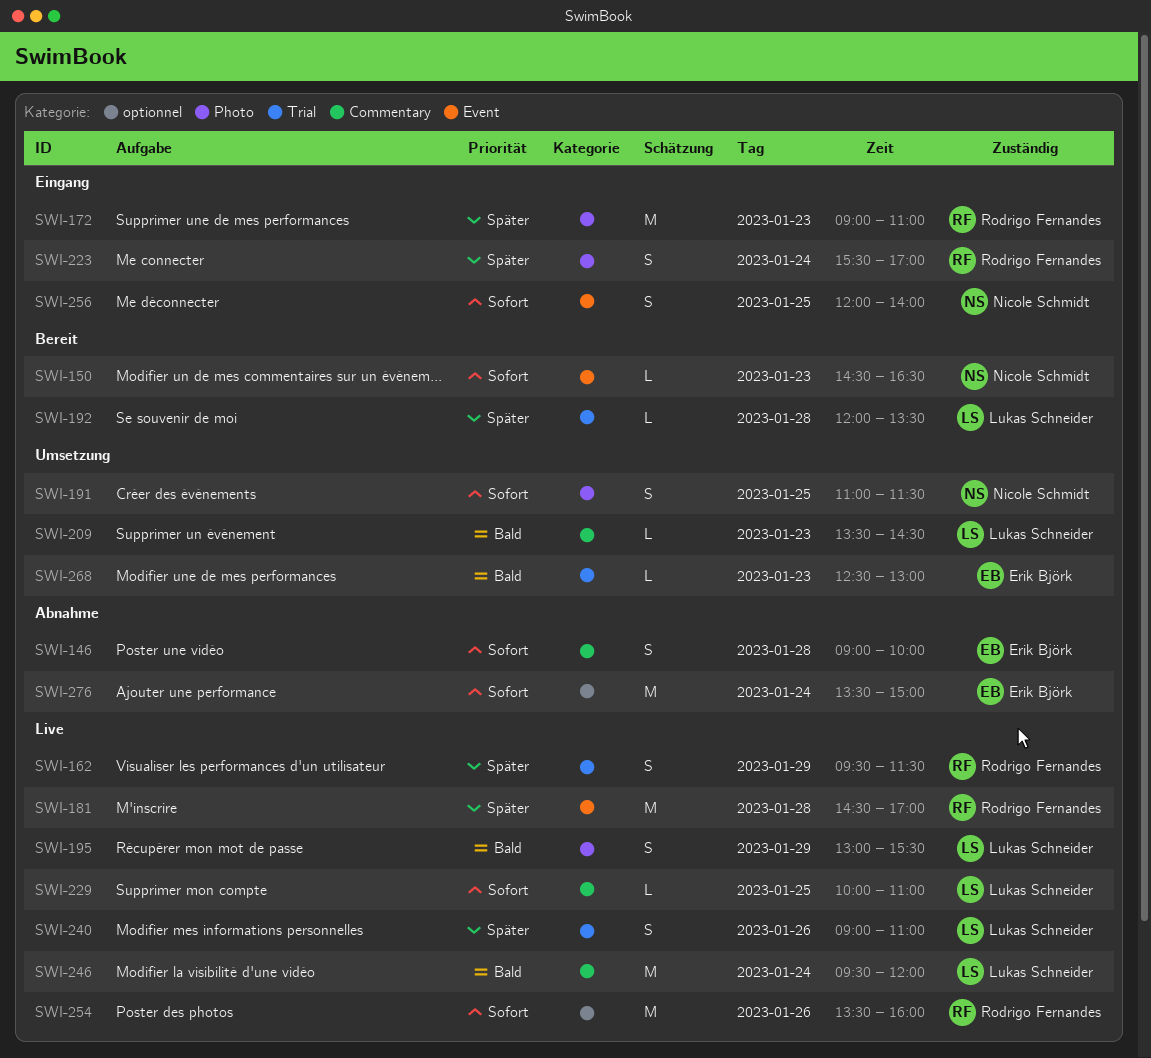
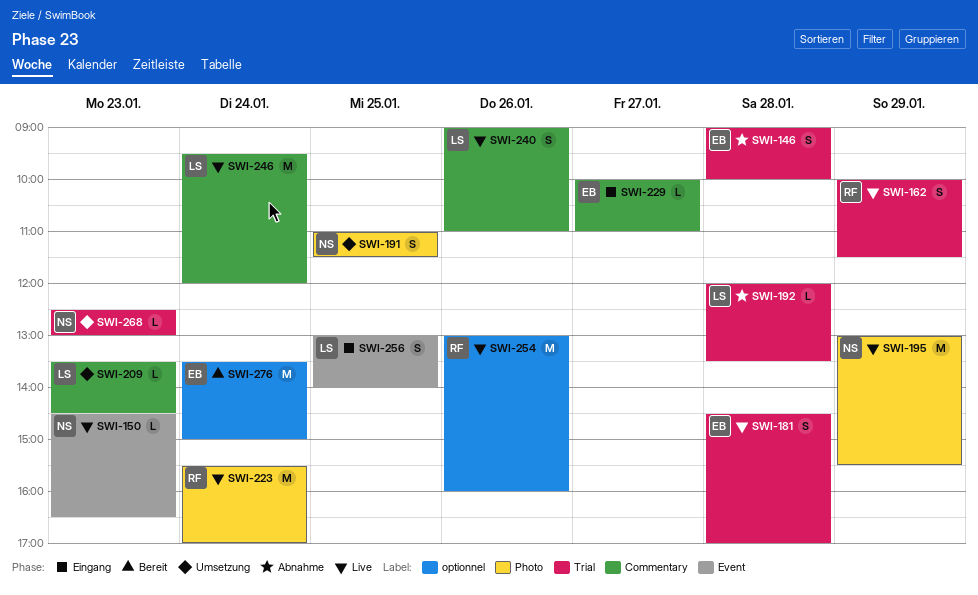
SWI-146, label: Commentary -> Trial
SWI-150, status: Bereit -> Live
SWI-162, begins: 09:30 -> 10:00
SWI-172: present -> none
SWI-181, owner: Rodrigo Fernandes -> Erik Björk
SWI-181, label: Event -> Trial
SWI-181, estimate: M -> S
SWI-192, status: Bereit -> Abnahme
SWI-195, owner: Lukas Schneider -> Nicole Schmidt
SWI-195, estimate: S -> M
SWI-223, status: Eingang -> Live
SWI-223, estimate: S -> M
SWI-229, status: Live -> Eingang
SWI-229, owner: Lukas Schneider -> Erik Björk
SWI-229, day: Jan 25 -> Jan 27
SWI-240, label: Trial -> Commentary
SWI-254, begins: 13:30 -> 13:00
SWI-256, owner: Nicole Schmidt -> Lukas Schneider
SWI-256, begins: 12:00 -> 13:00
SWI-268, owner: Erik Björk -> Nicole Schmidt
SWI-276, status: Abnahme -> Bereit

